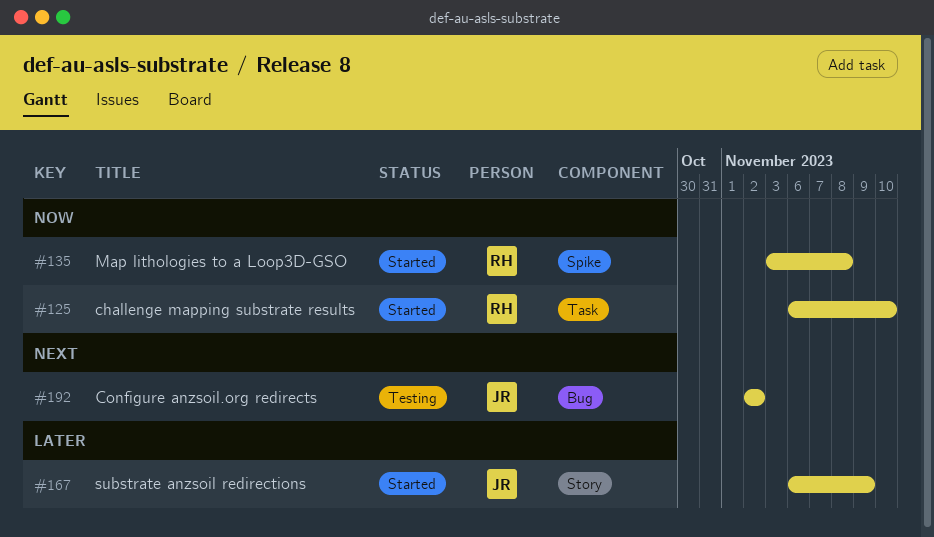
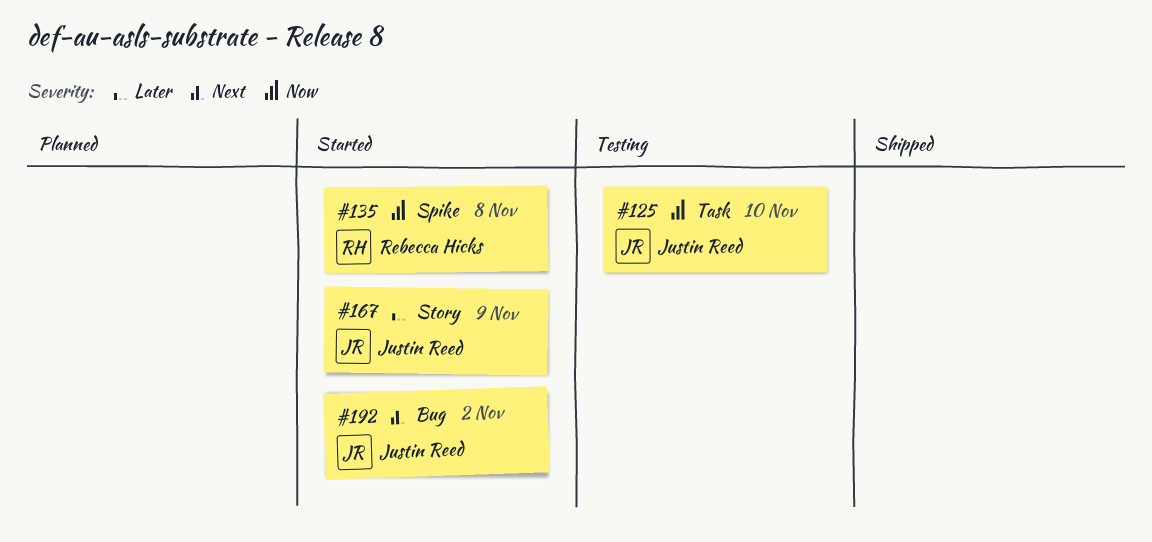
#125, status: Started -> Testing
#125, owner: Rebecca Hicks -> Justin Reed
#192, status: Testing -> Started

